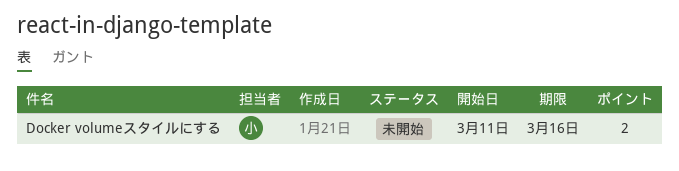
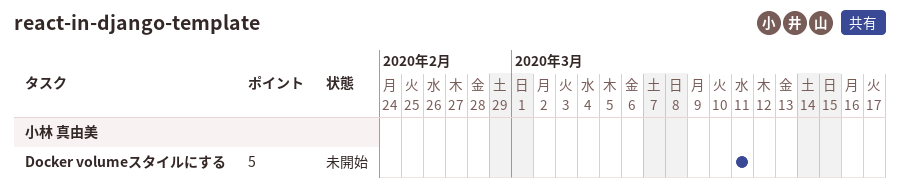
Docker volumeスタイルにする, estimate: 2 -> 5
Docker volumeスタイルにする, due: Mar 16 -> Mar 11

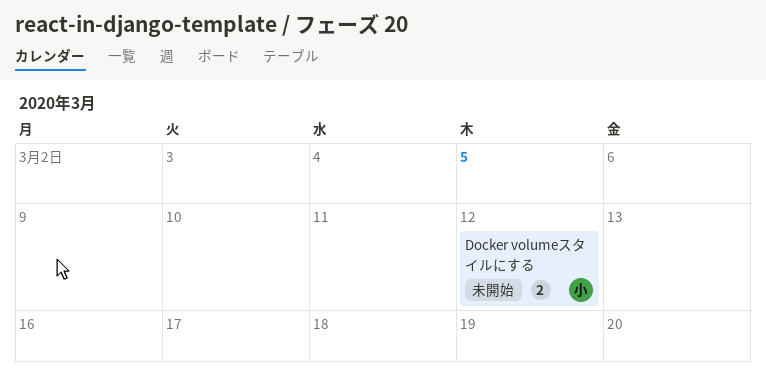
Docker volumeスタイルにする, estimate: 5 -> 2
Docker volumeスタイルにする, due: Mar 11 -> Mar 12

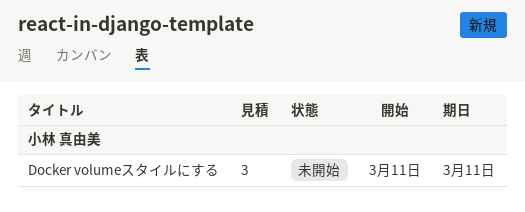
Docker volumeスタイルにする, estimate: 2 -> 3
Docker volumeスタイルにする, due: Mar 12 -> Mar 11

